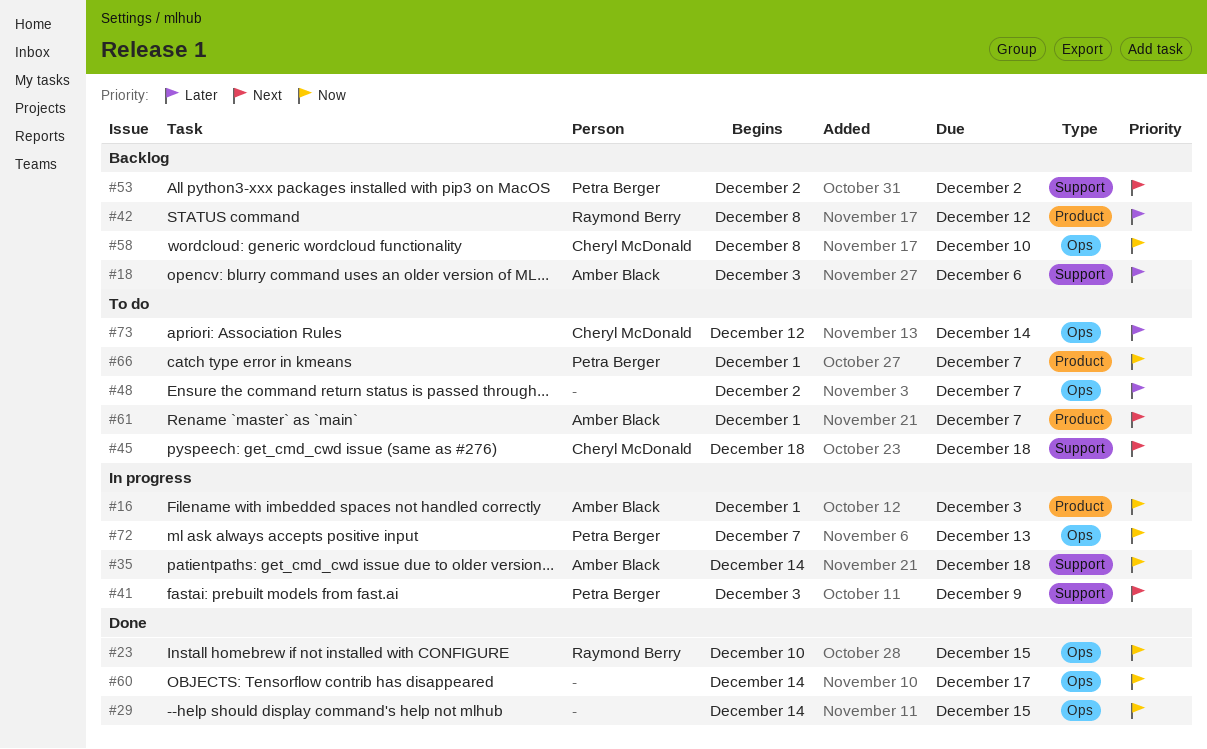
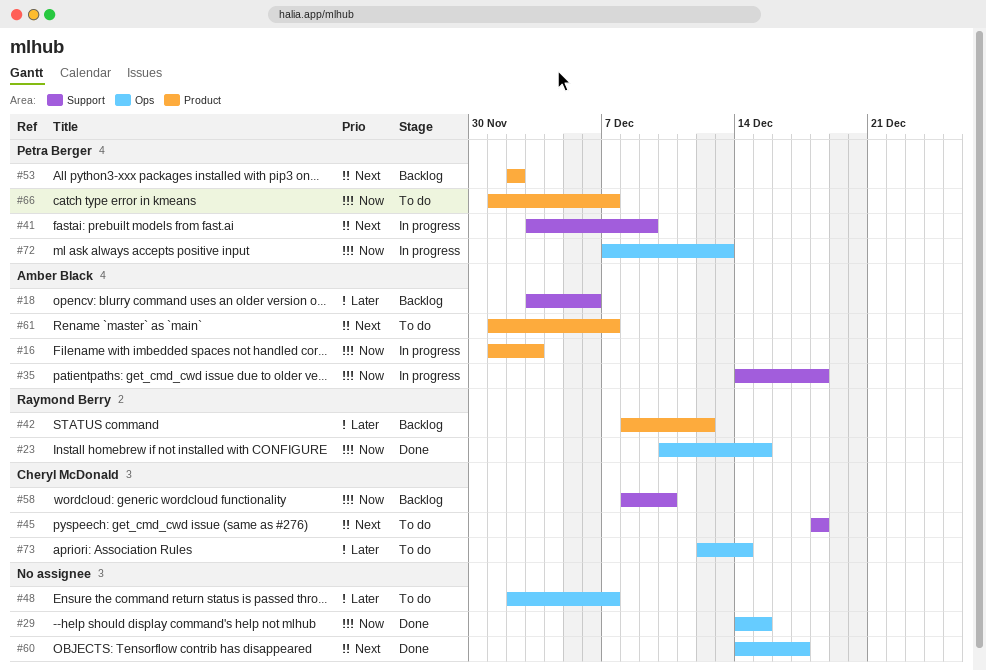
#53, label: Support -> Product
#58, label: Ops -> Support
#60, priority: Now -> Next

